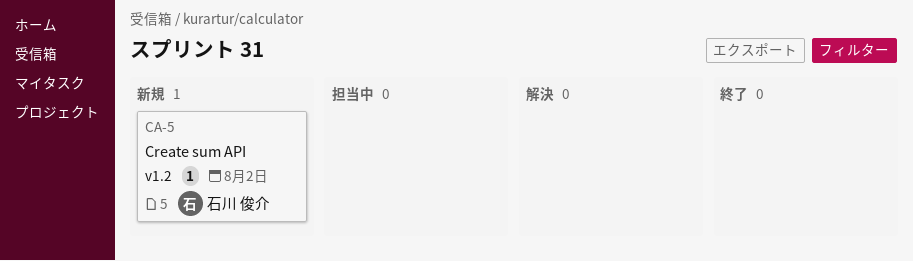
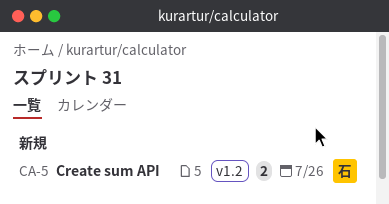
CA-5, estimate: 1 -> 2
CA-5, due: Aug 2 -> Jul 26

